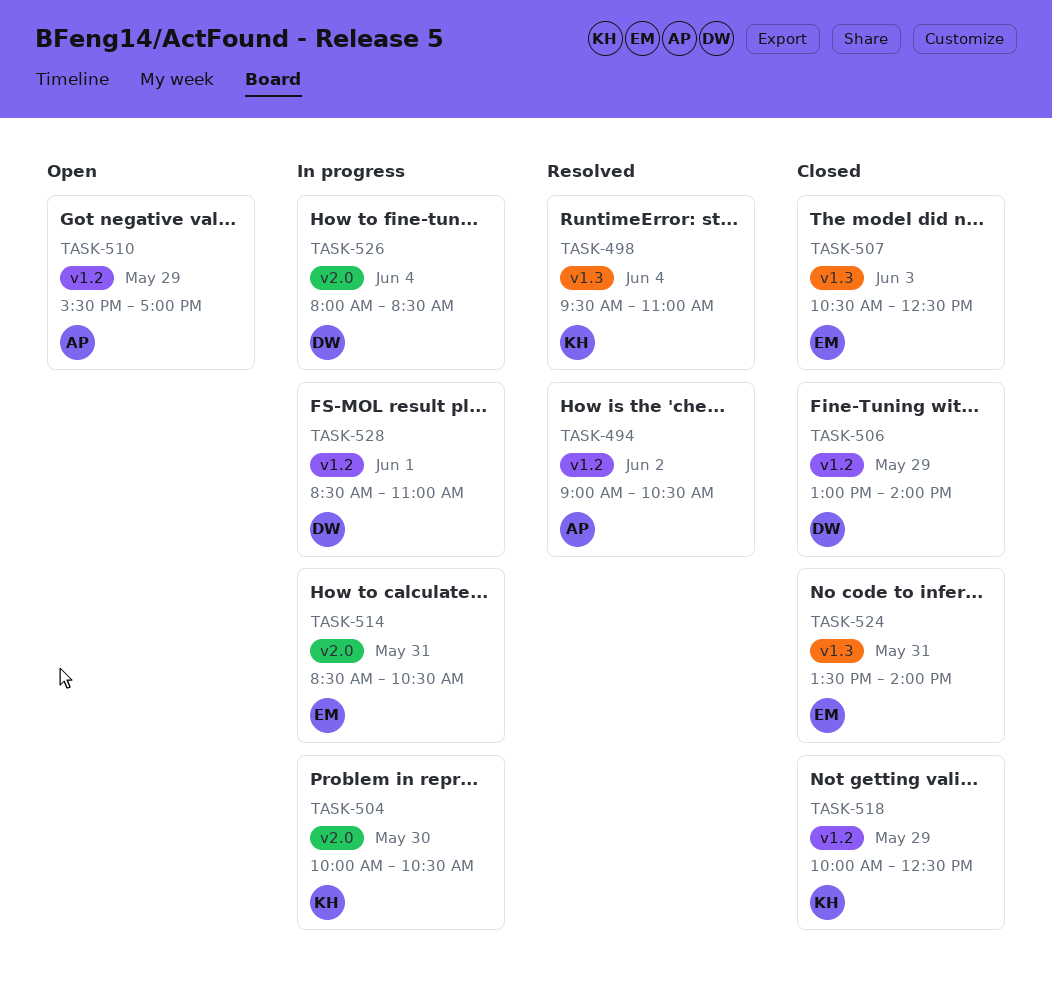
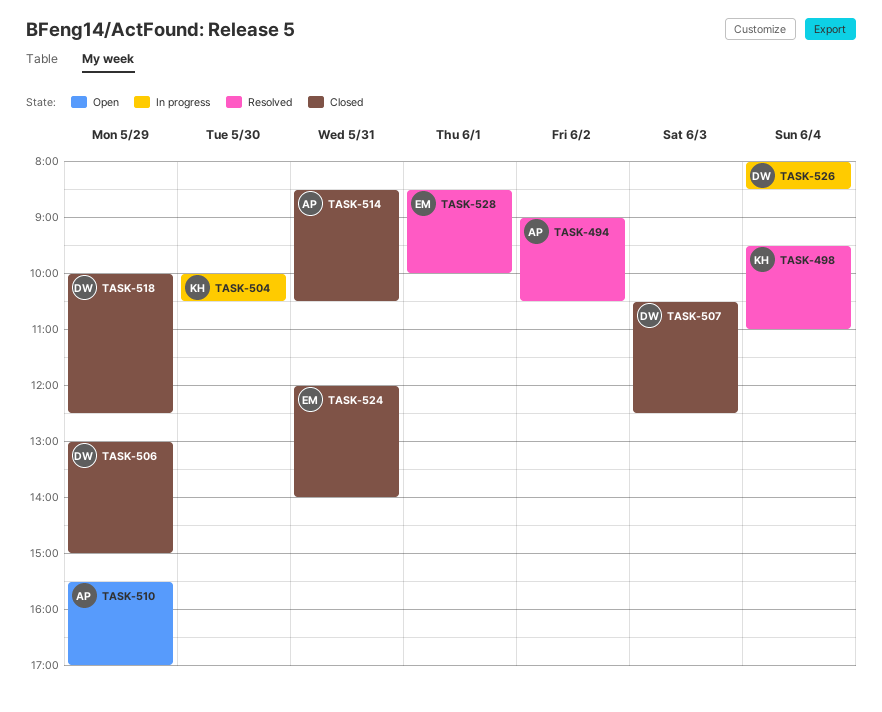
TASK-506, ends: 14:00 -> 15:00
TASK-507, owner: EM -> DW
TASK-514, status: In progress -> Closed
TASK-514, owner: EM -> AP
TASK-518, owner: KH -> DW
TASK-524, begins: 13:30 -> 12:00
TASK-528, status: In progress -> Resolved
TASK-528, owner: DW -> EM
TASK-528, ends: 11:00 -> 10:00

